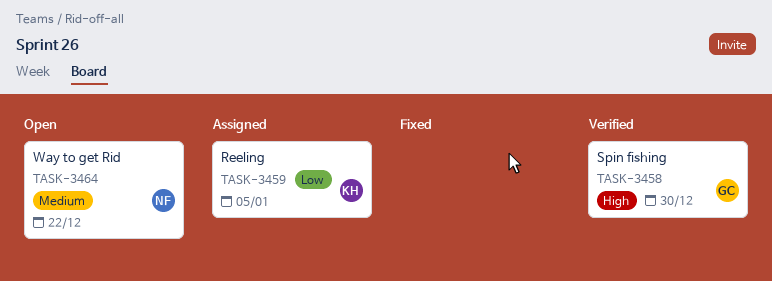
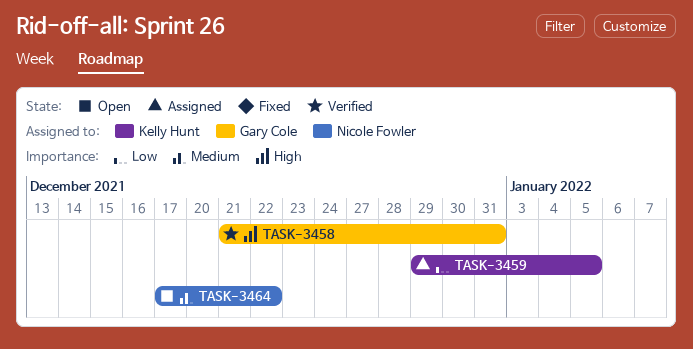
TASK-3458, due: Dec 30 -> Dec 31

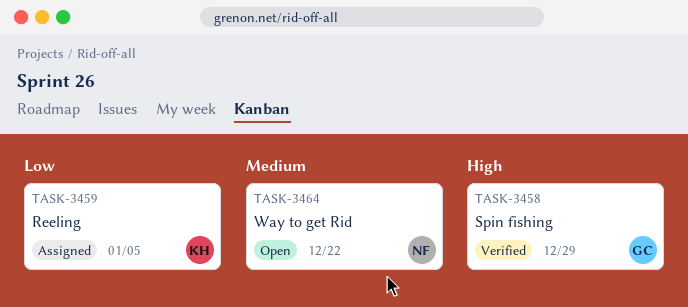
TASK-3458, due: Dec 31 -> Dec 29

